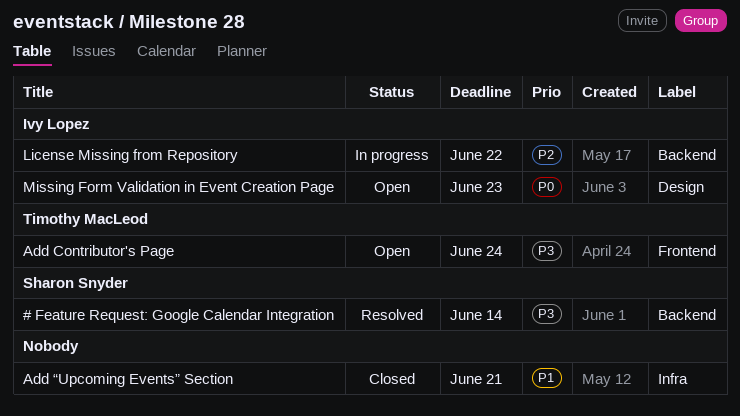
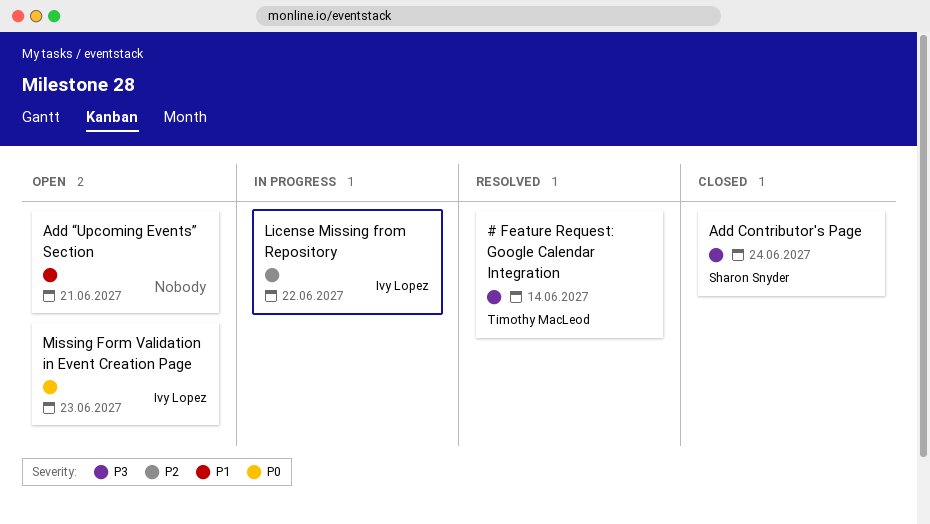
# Feature Request: Google Calendar Integration, owner: Sharon Snyder -> Timothy MacLeod
Add Contributor's Page, status: Open -> Closed
Add Contributor's Page, owner: Timothy MacLeod -> Sharon Snyder
Add “Upcoming Events” Section, status: Closed -> Open

